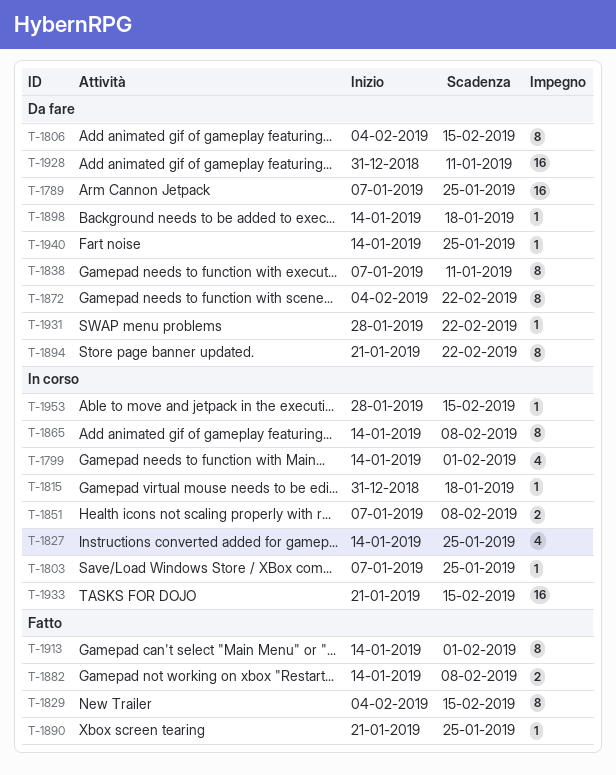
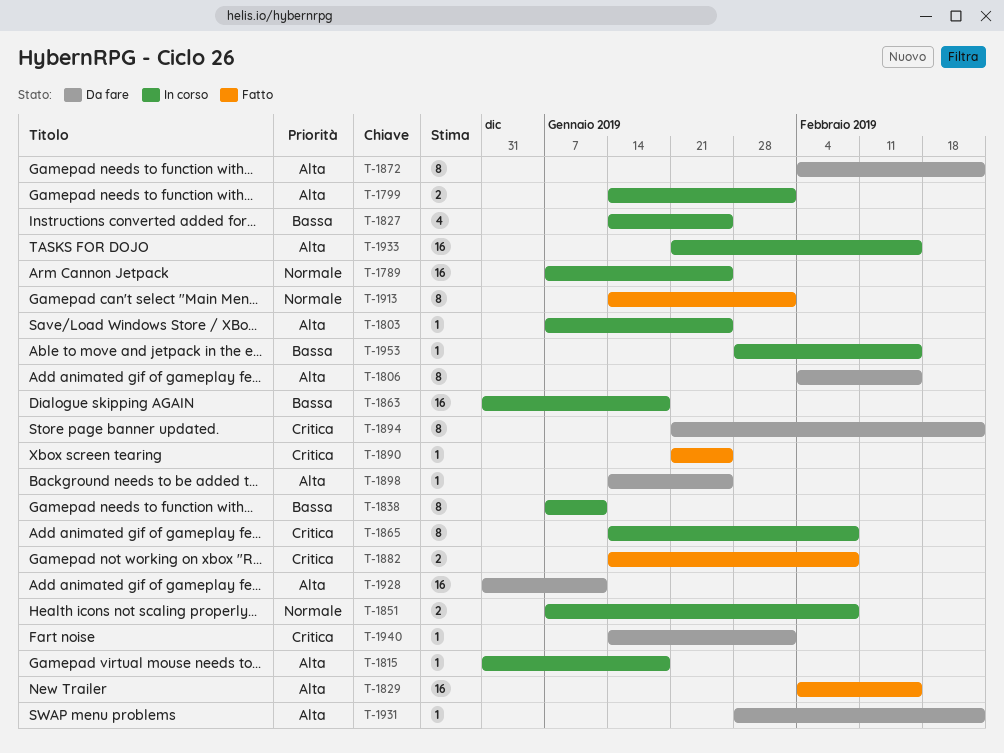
T-1789, status: Da fare -> In corso
T-1799, estimate: 4 -> 2
T-1829, estimate: 8 -> 16
T-1838, status: Da fare -> In corso
T-1863: none -> present
T-1898, due: Jan 18 -> Jan 25
T-1940, due: Jan 25 -> Feb 1

